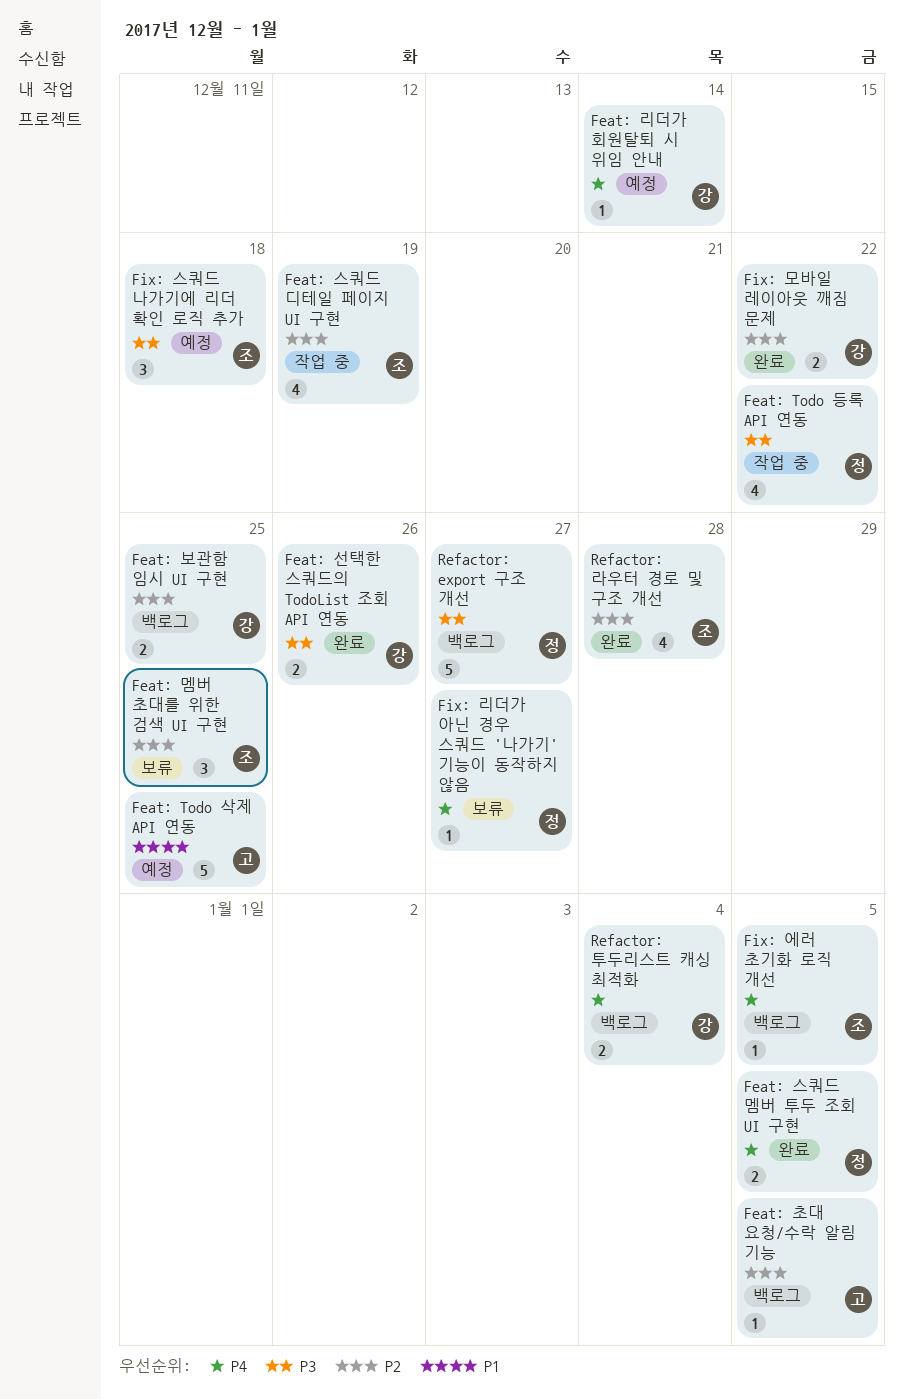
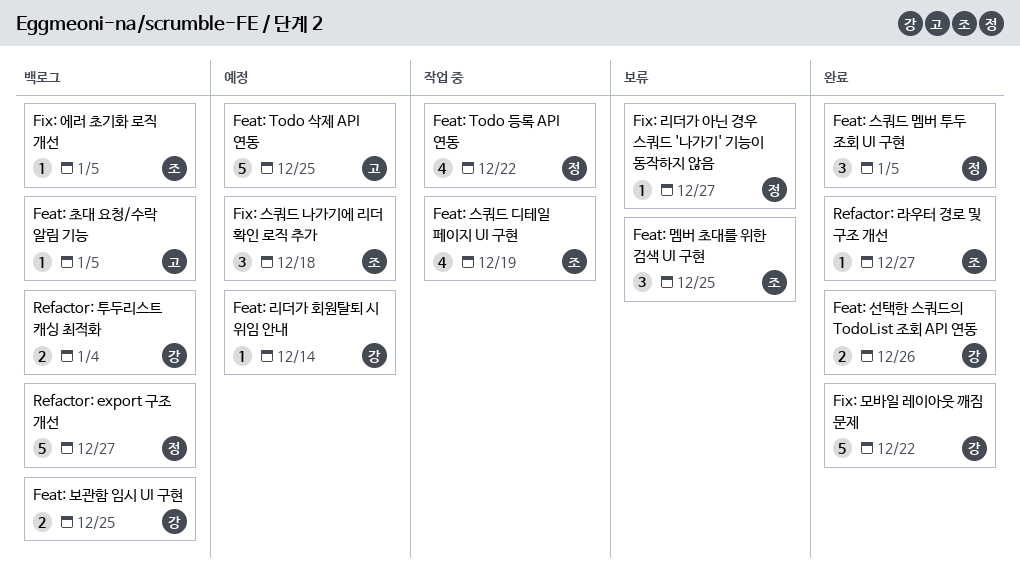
Feat: 스쿼드 멤버 투두 조회 UI 구현, estimate: 2 -> 3
Fix: 모바일 레이아웃 깨짐 문제, estimate: 2 -> 5
Refactor: 라우터 경로 및 구조 개선, estimate: 4 -> 1
Refactor: 라우터 경로 및 구조 개선, due: Dec 28 -> Dec 27

